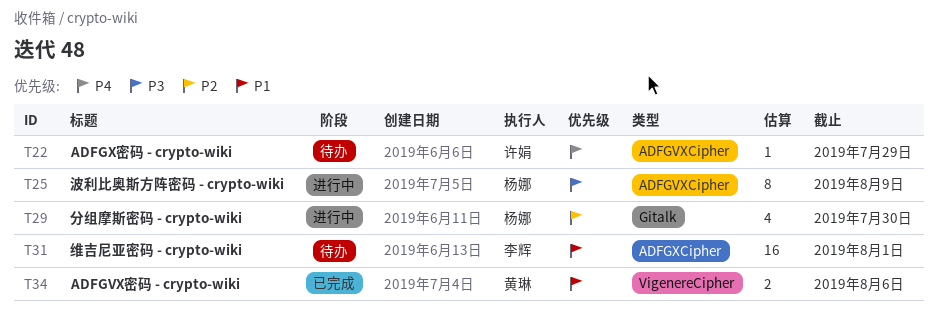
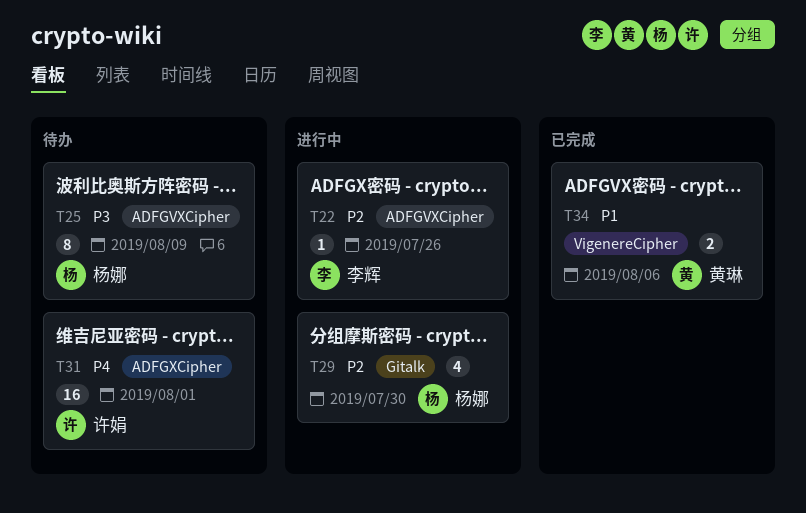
T22, status: 待办 -> 进行中
T22, owner: 许娟 -> 李辉
T22, priority: P4 -> P2
T22, due: Jul 29 -> Jul 26
T25, status: 进行中 -> 待办
T31, owner: 李辉 -> 许娟
T31, priority: P1 -> P4

